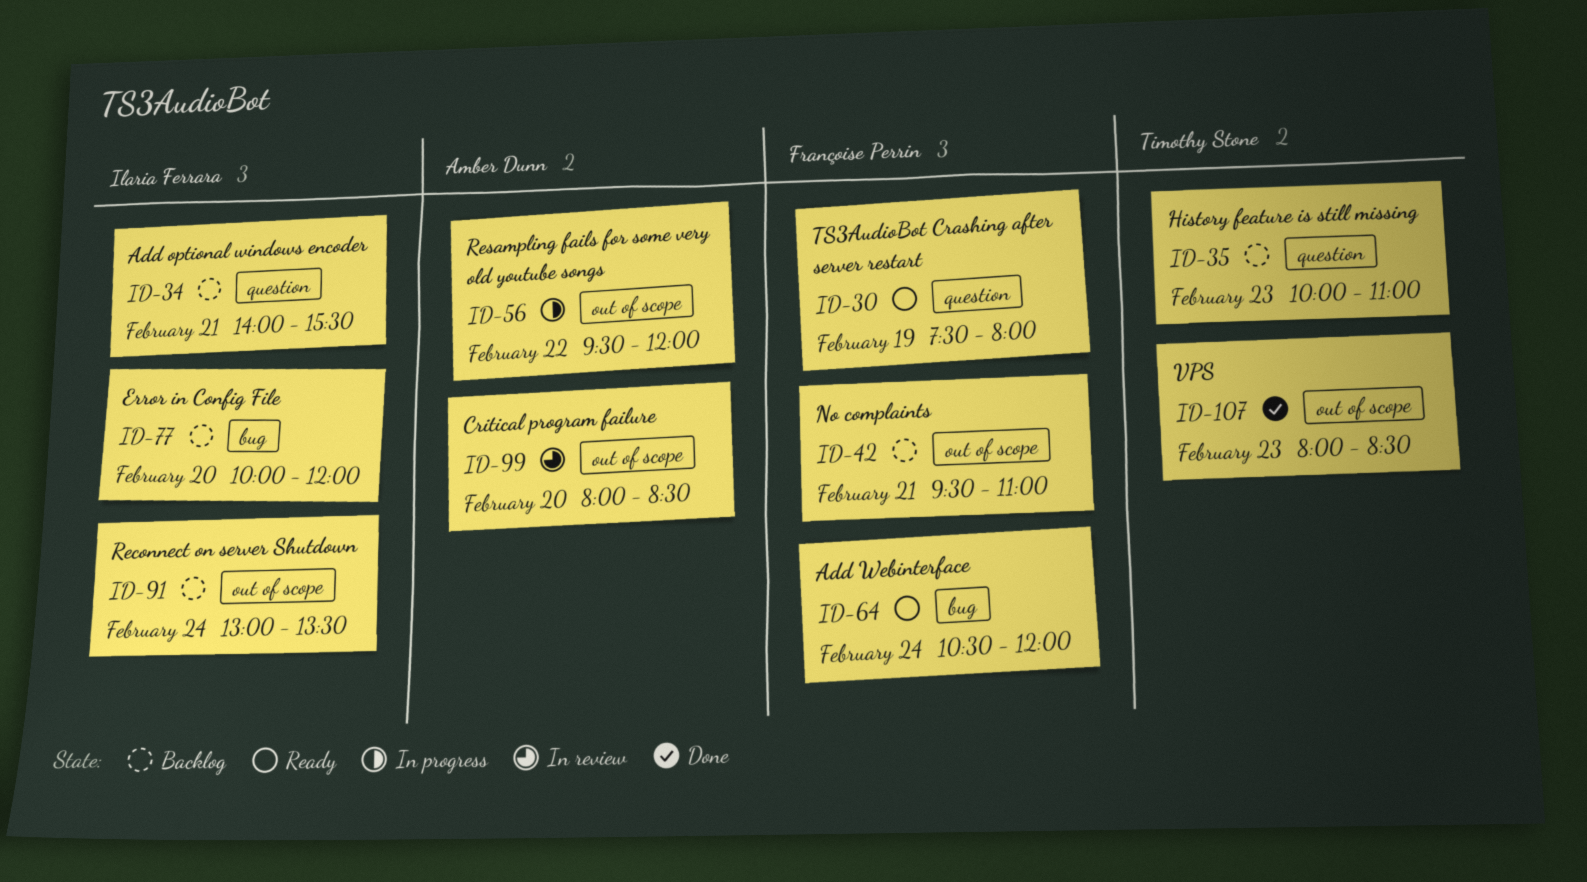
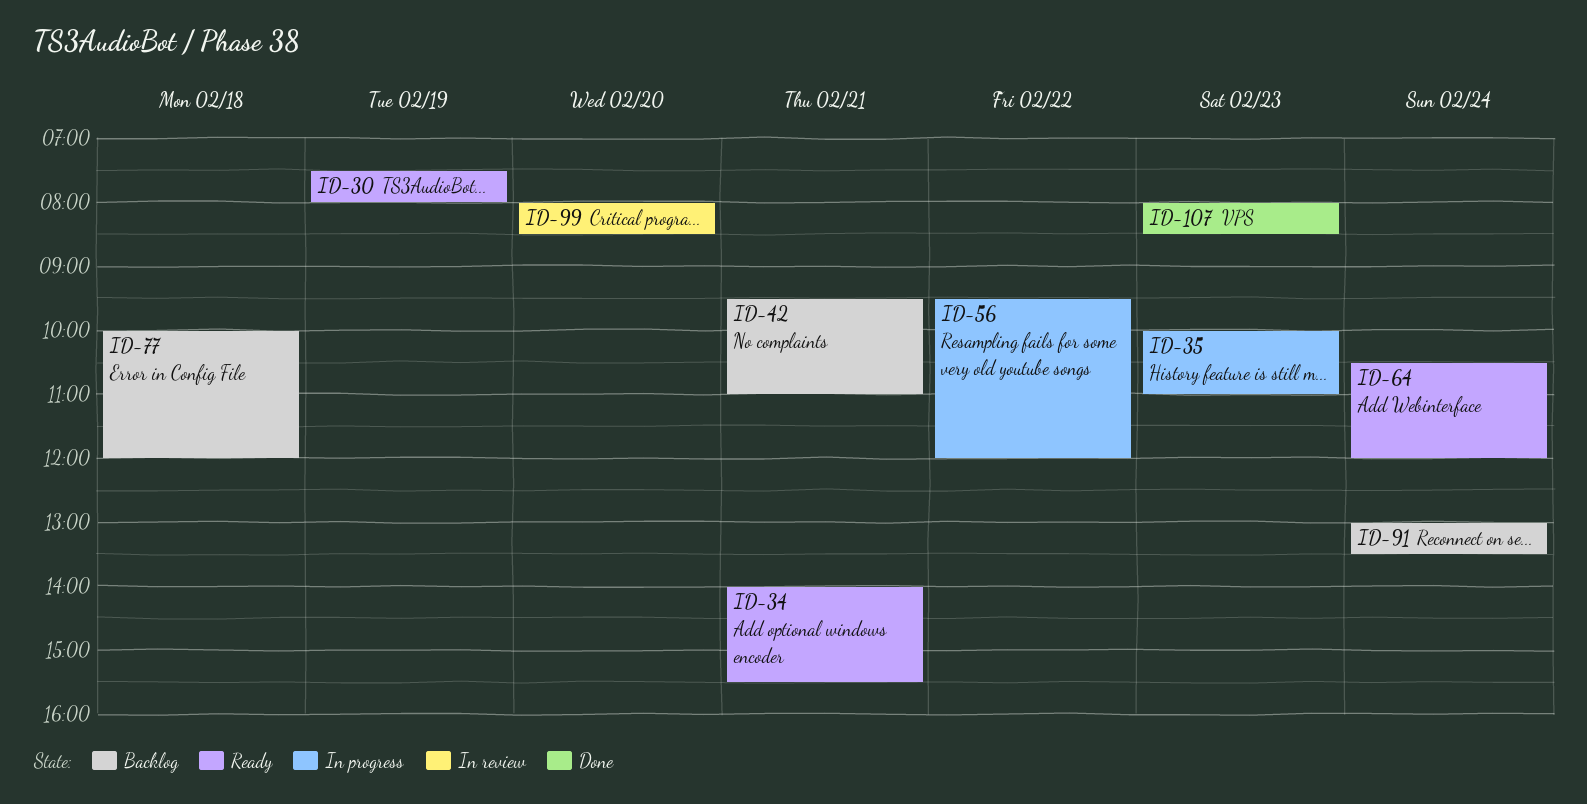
ID-34, status: Backlog -> Ready
ID-35, status: Backlog -> In progress
ID-77, day: Feb 20 -> Feb 18

